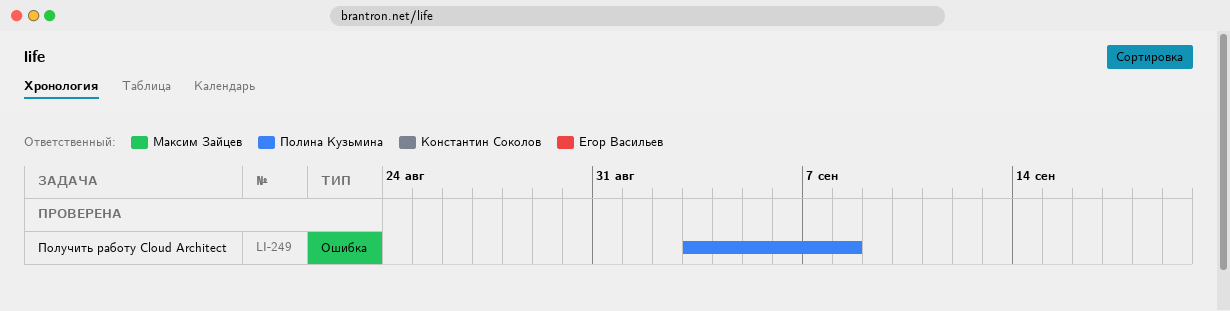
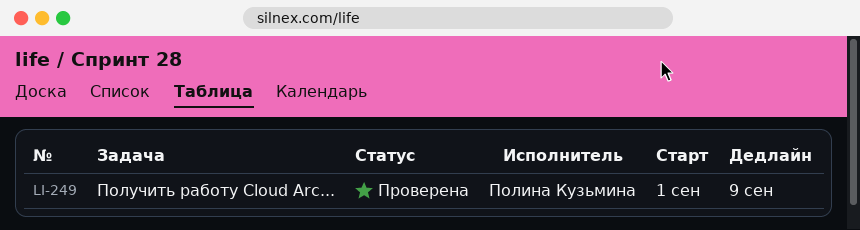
LI-249, start: Sep 3 -> Sep 1
LI-249, due: Sep 8 -> Sep 9

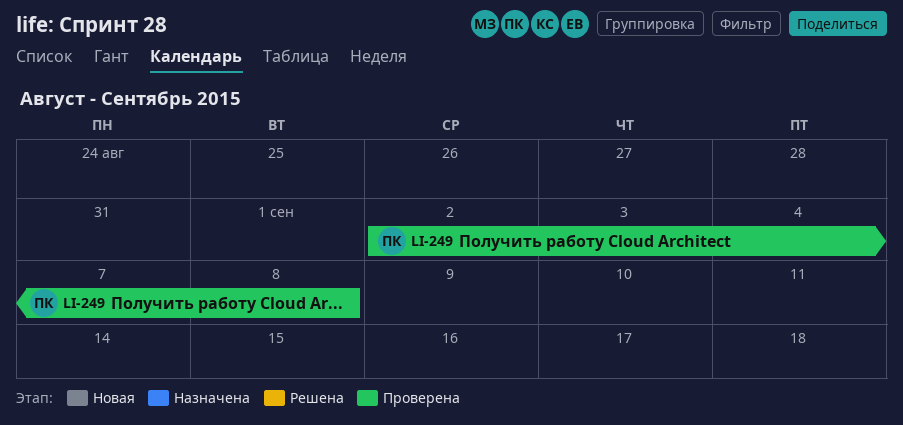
LI-249, start: Sep 1 -> Sep 2
LI-249, due: Sep 9 -> Sep 8

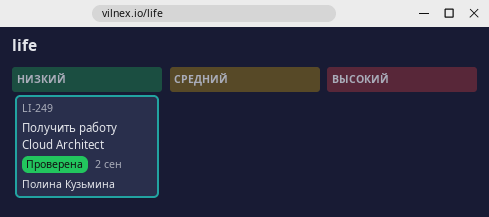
LI-249, due: Sep 8 -> Sep 2

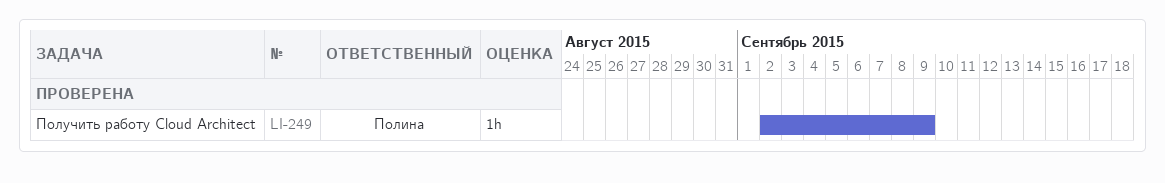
LI-249, due: Sep 2 -> Sep 9

